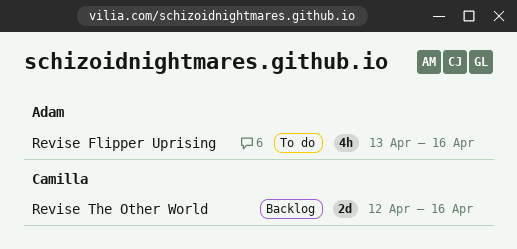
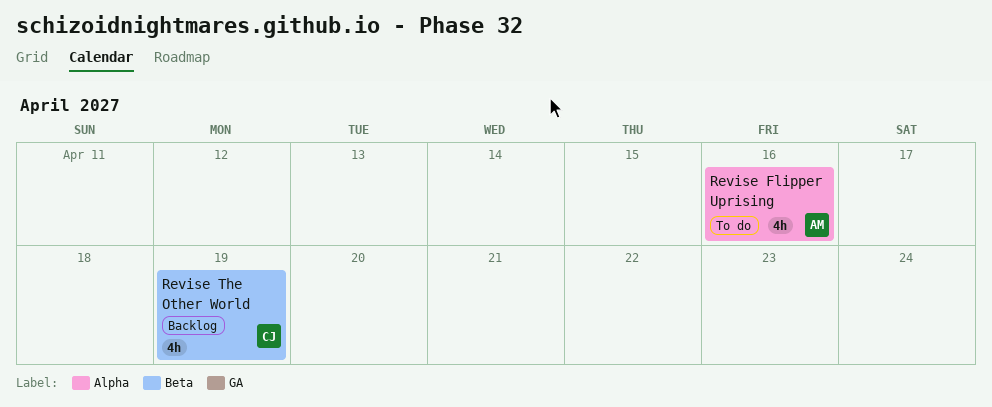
Revise The Other World, estimate: 2d -> 4h
Revise The Other World, due: Apr 16 -> Apr 19

